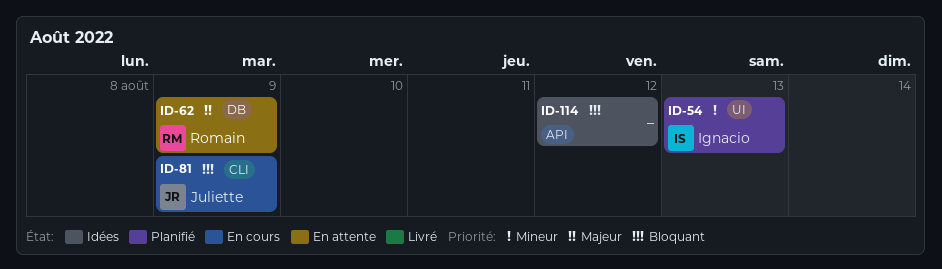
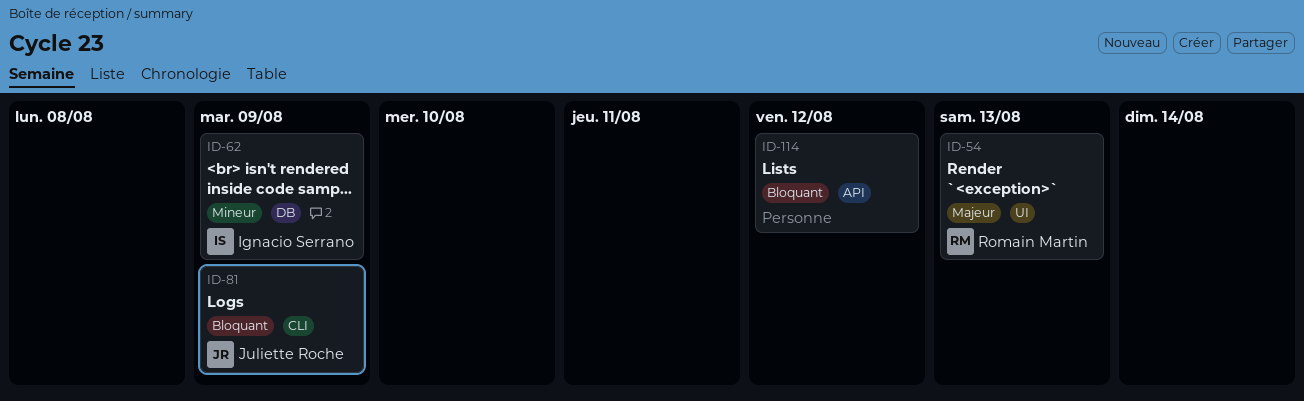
ID-54, owner: Ignacio Serrano -> Romain Martin
ID-54, priority: Mineur -> Majeur
ID-62, owner: Romain Martin -> Ignacio Serrano
ID-62, priority: Majeur -> Mineur

